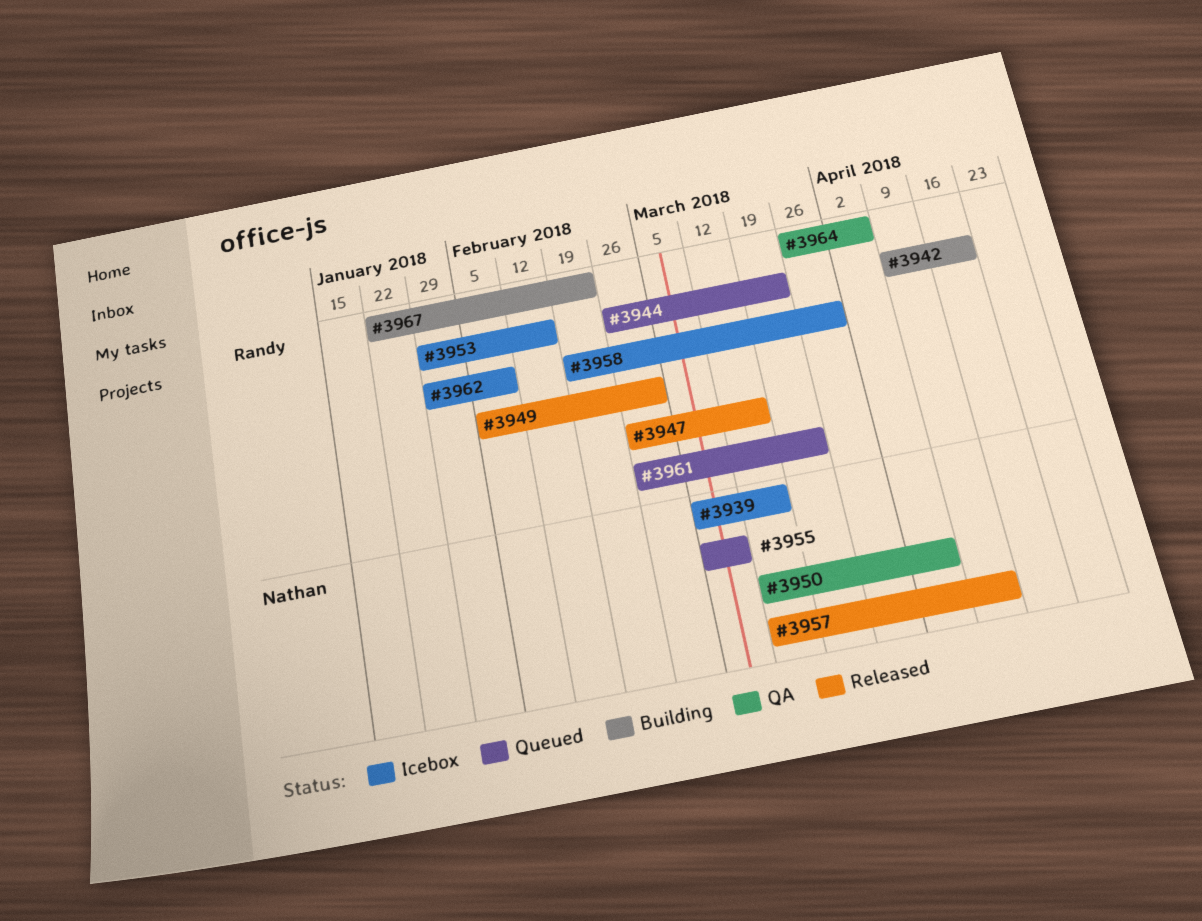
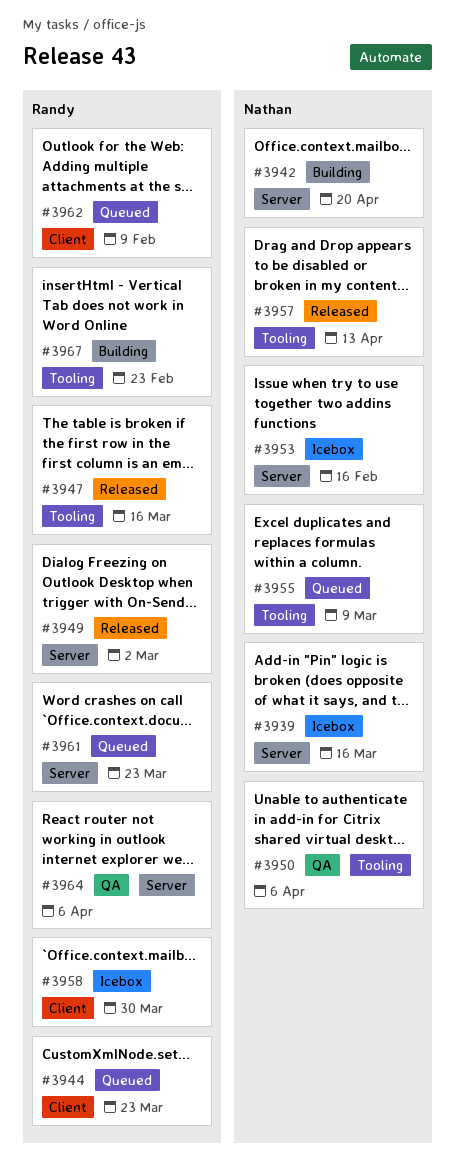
#3942, owner: Randy -> Nathan
#3953, owner: Randy -> Nathan
#3962, status: Icebox -> Queued

